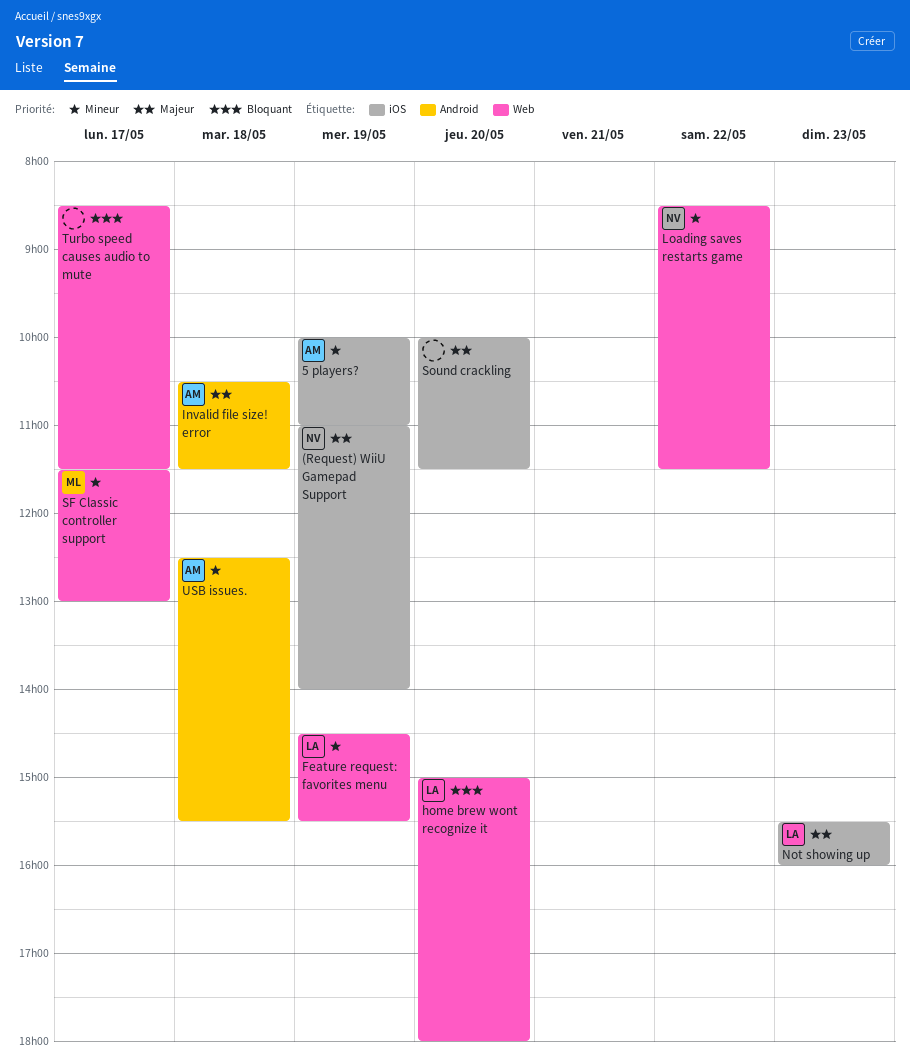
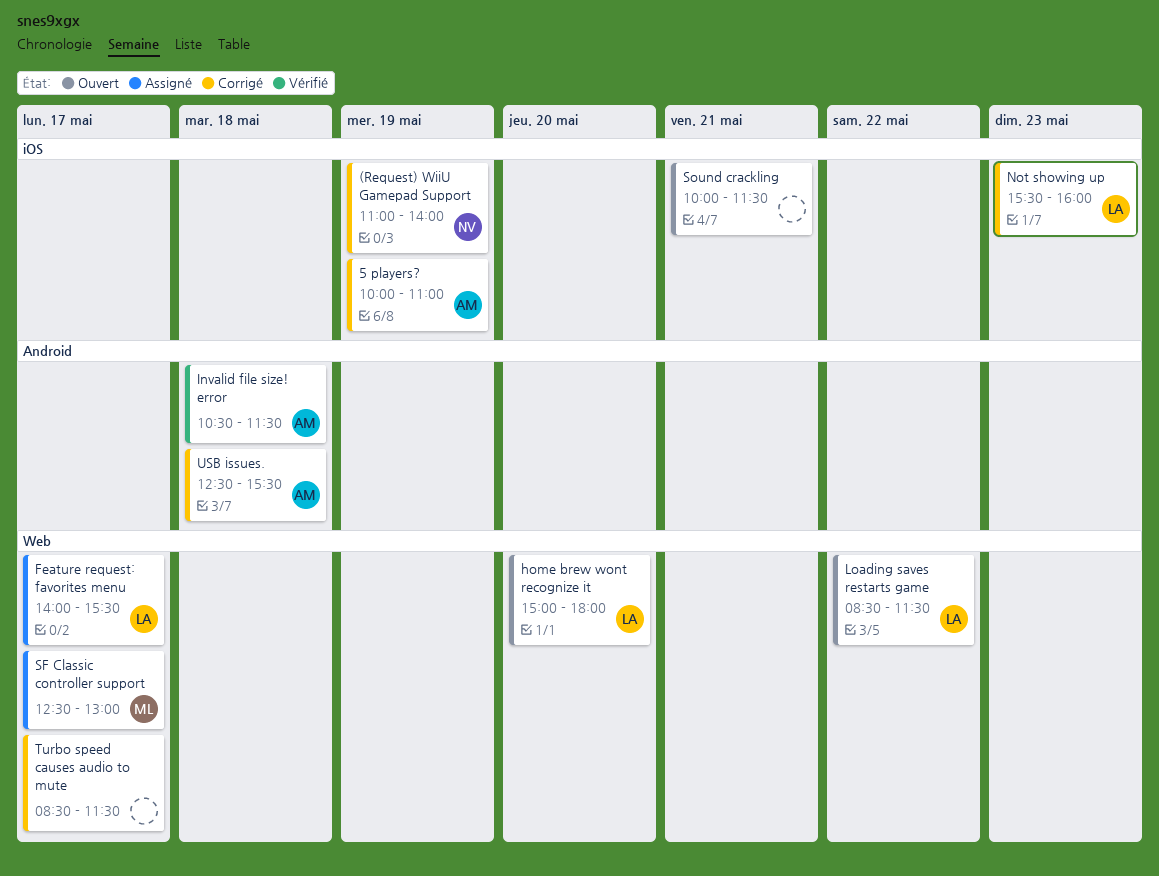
Feature request: favorites menu, day: May 19 -> May 17
Feature request: favorites menu, begins: 14:30 -> 14:00
Loading saves restarts game, owner: NV -> LA
SF Classic controller support, begins: 11:30 -> 12:30
Sound crackling, day: May 20 -> May 21

